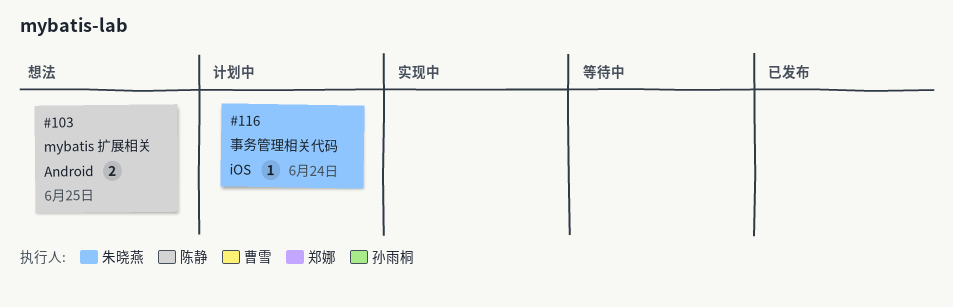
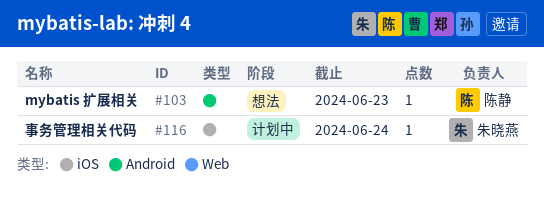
#103, estimate: 2 -> 1
#103, due: Jun 25 -> Jun 23

